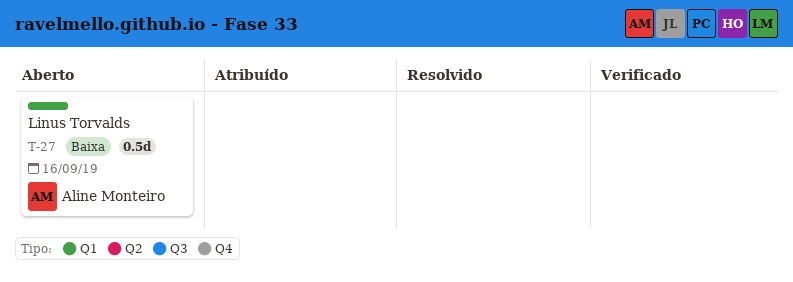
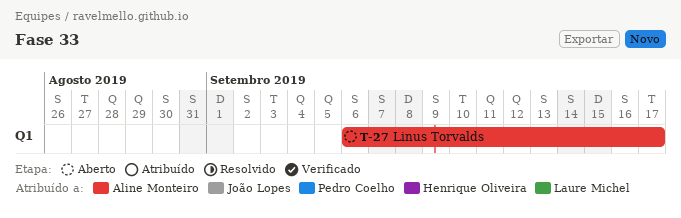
T-27, due: Sep 16 -> Sep 17

